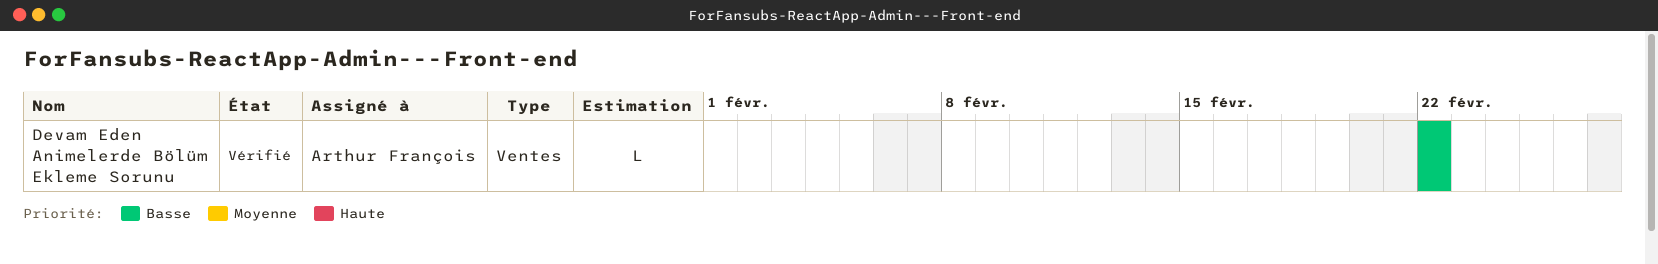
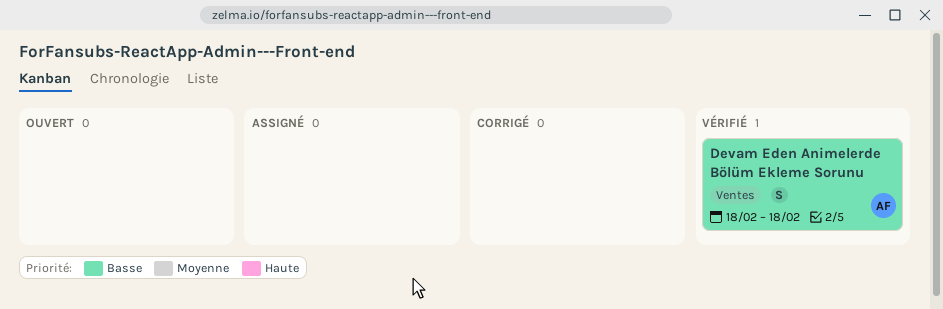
Devam Eden Animelerde Bölüm Ekleme Sorunu, estimate: L -> S
Devam Eden Animelerde Bölüm Ekleme Sorunu, start: Feb 22 -> Feb 18
Devam Eden Animelerde Bölüm Ekleme Sorunu, due: Feb 22 -> Feb 18

